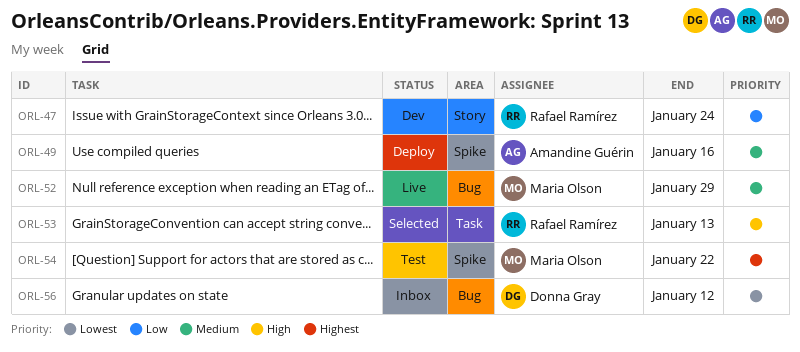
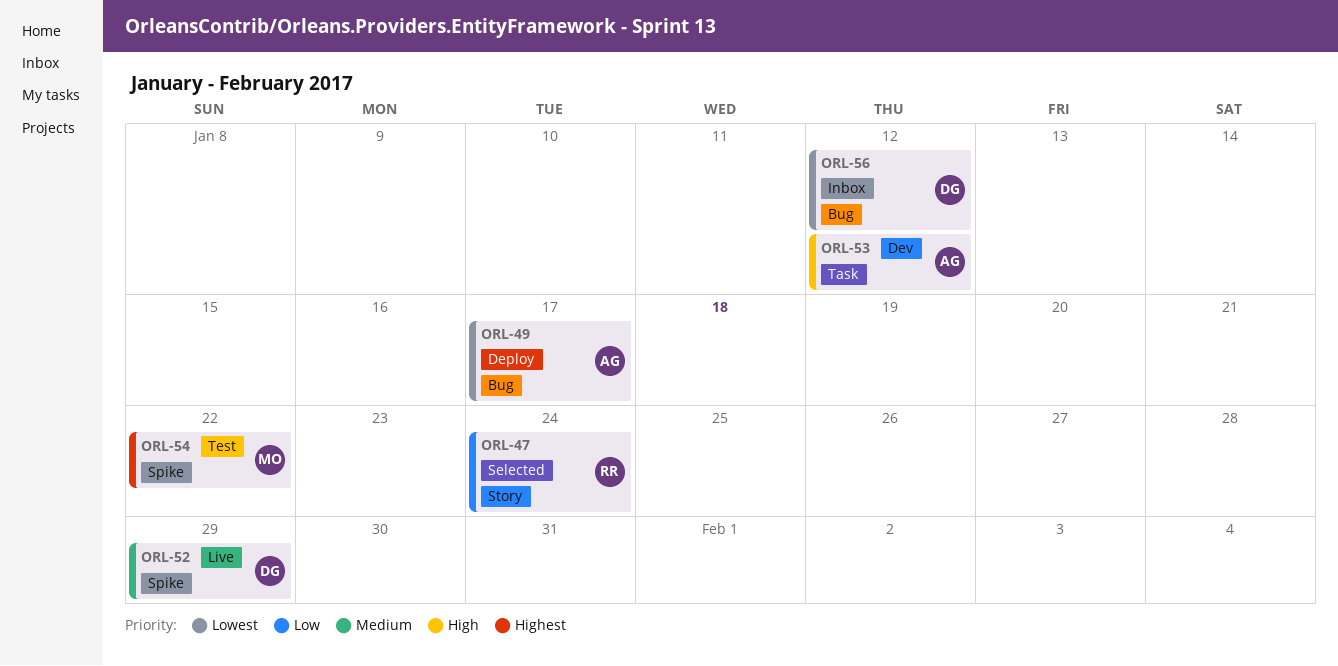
ORL-47, status: Dev -> Selected
ORL-49, priority: Medium -> Lowest
ORL-49, label: Spike -> Bug
ORL-49, due: Jan 16 -> Jan 17
ORL-52, owner: Maria Olson -> Donna Gray
ORL-52, label: Bug -> Spike
ORL-53, status: Selected -> Dev
ORL-53, owner: Rafael Ramírez -> Amandine Guérin
ORL-53, due: Jan 13 -> Jan 12

